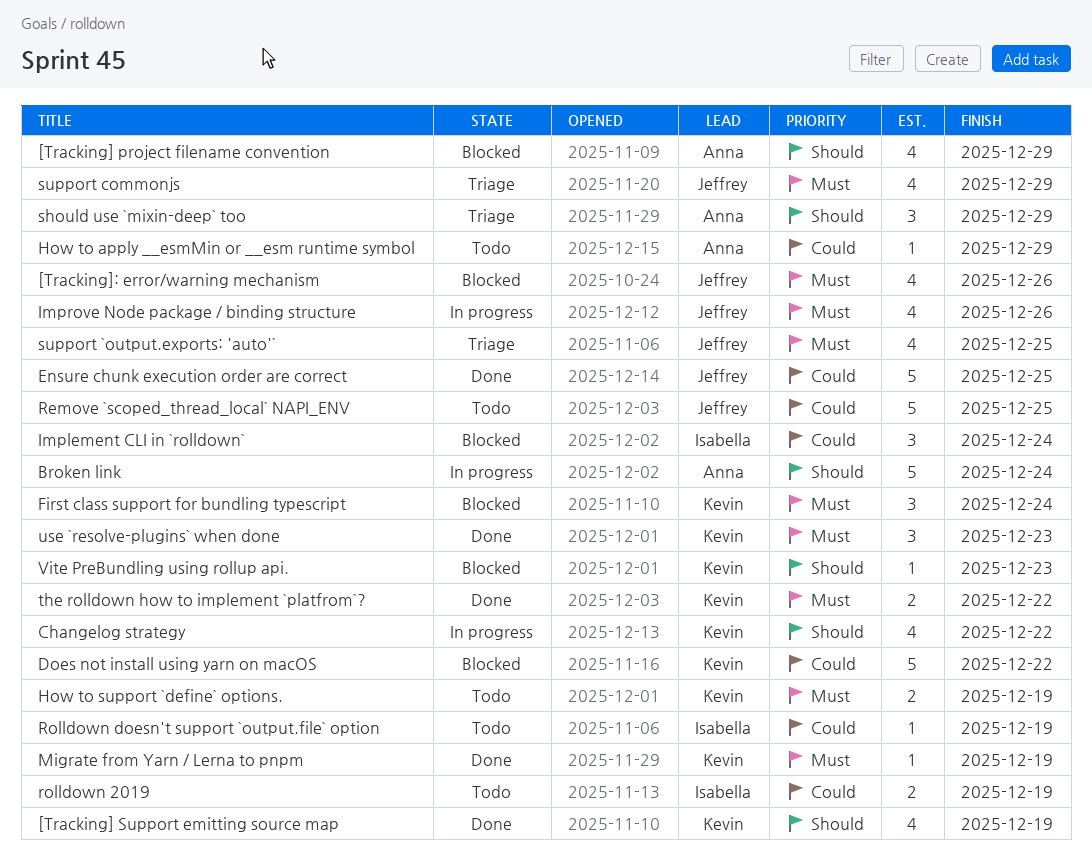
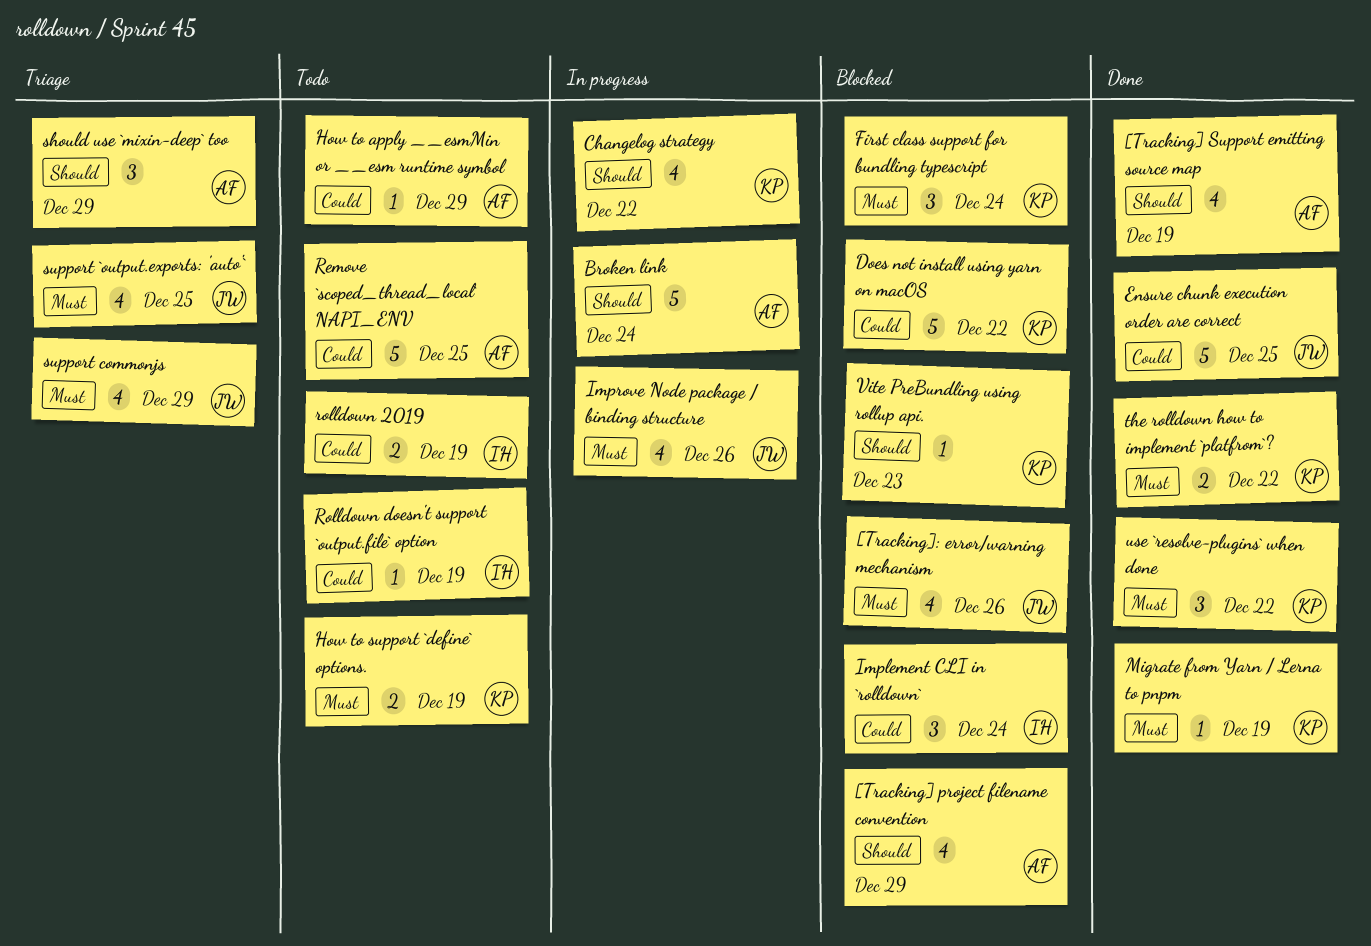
[Tracking] Support emitting source map, owner: Kevin -> Anna
Remove `scoped_thread_local` NAPI_ENV, owner: Jeffrey -> Anna
use `resolve-plugins` when done, due: Dec 23 -> Dec 22

